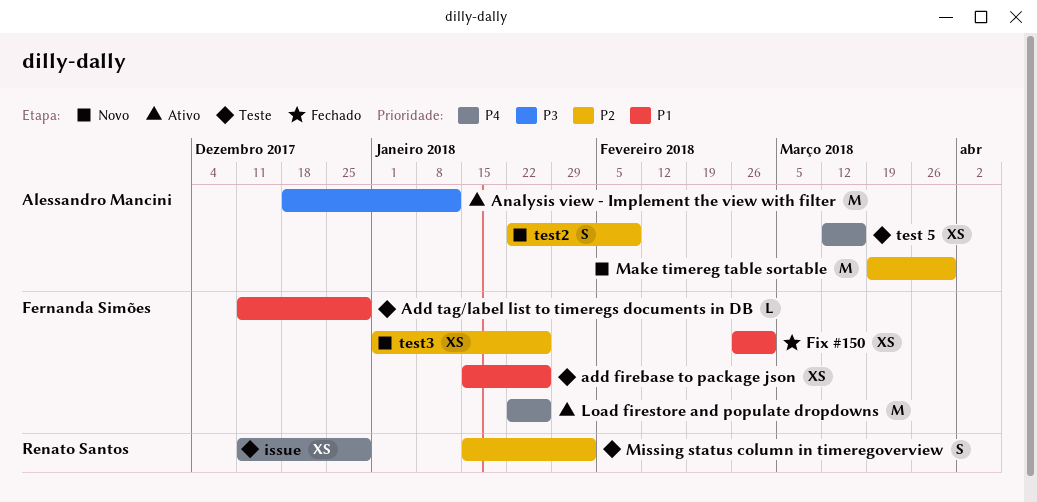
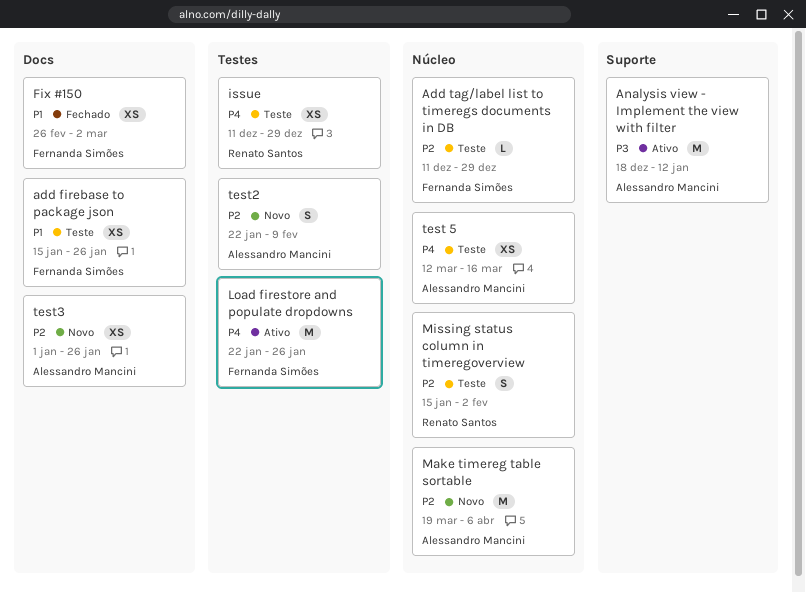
Add tag/label list to timeregs documents in DB, priority: P1 -> P2
Make timereg table sortable, due: Mar 30 -> Apr 6
test3, owner: Fernanda Simões -> Alessandro Mancini

